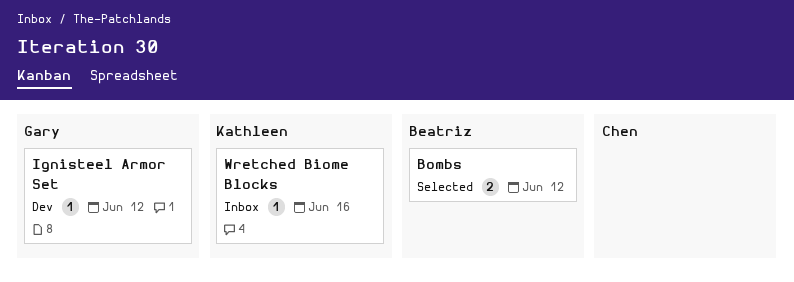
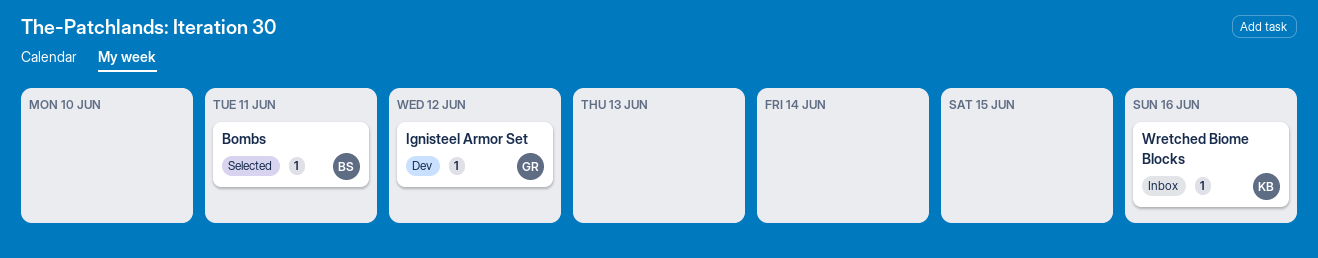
Bombs, estimate: 2 -> 1
Bombs, due: Jun 12 -> Jun 11

